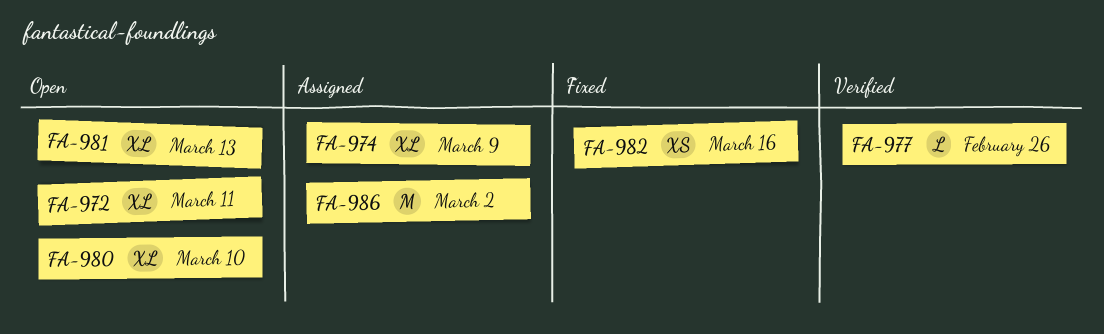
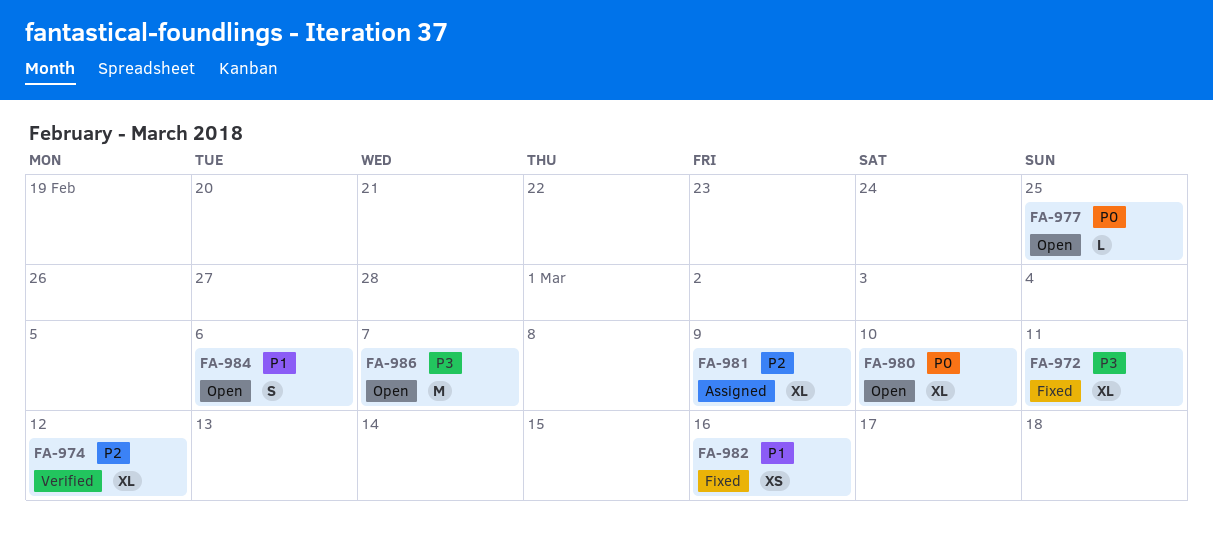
FA-972, status: Open -> Fixed
FA-974, status: Assigned -> Verified
FA-974, due: Mar 9 -> Mar 12
FA-977, status: Verified -> Open
FA-977, due: Feb 26 -> Feb 25
FA-981, status: Open -> Assigned
FA-981, due: Mar 13 -> Mar 9
FA-984: none -> present
FA-986, status: Assigned -> Open
FA-986, due: Mar 2 -> Mar 7

